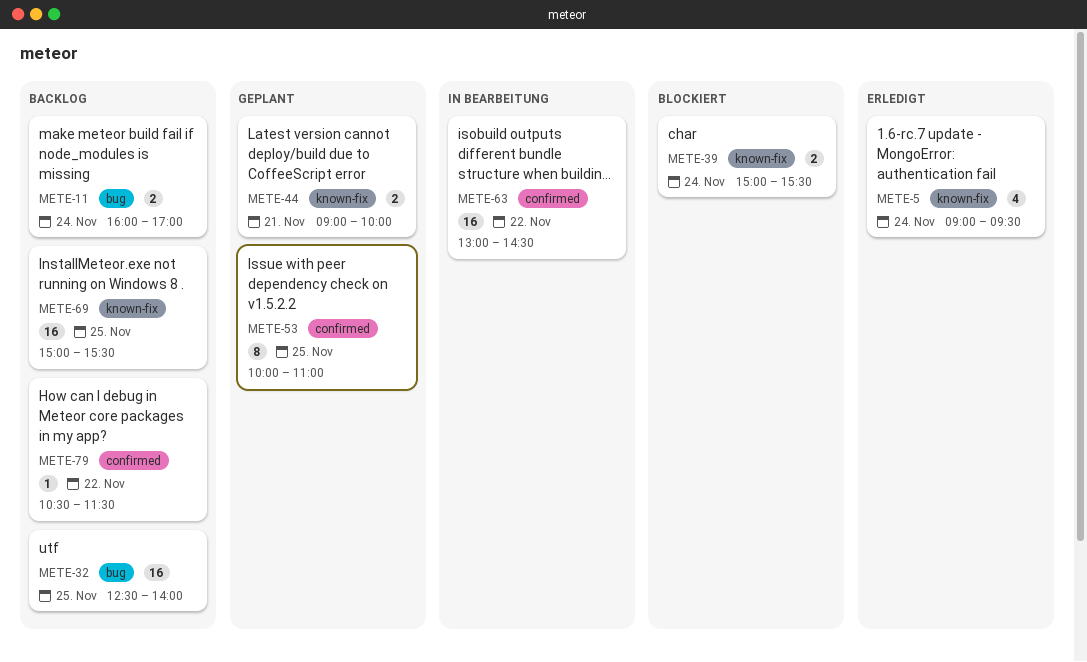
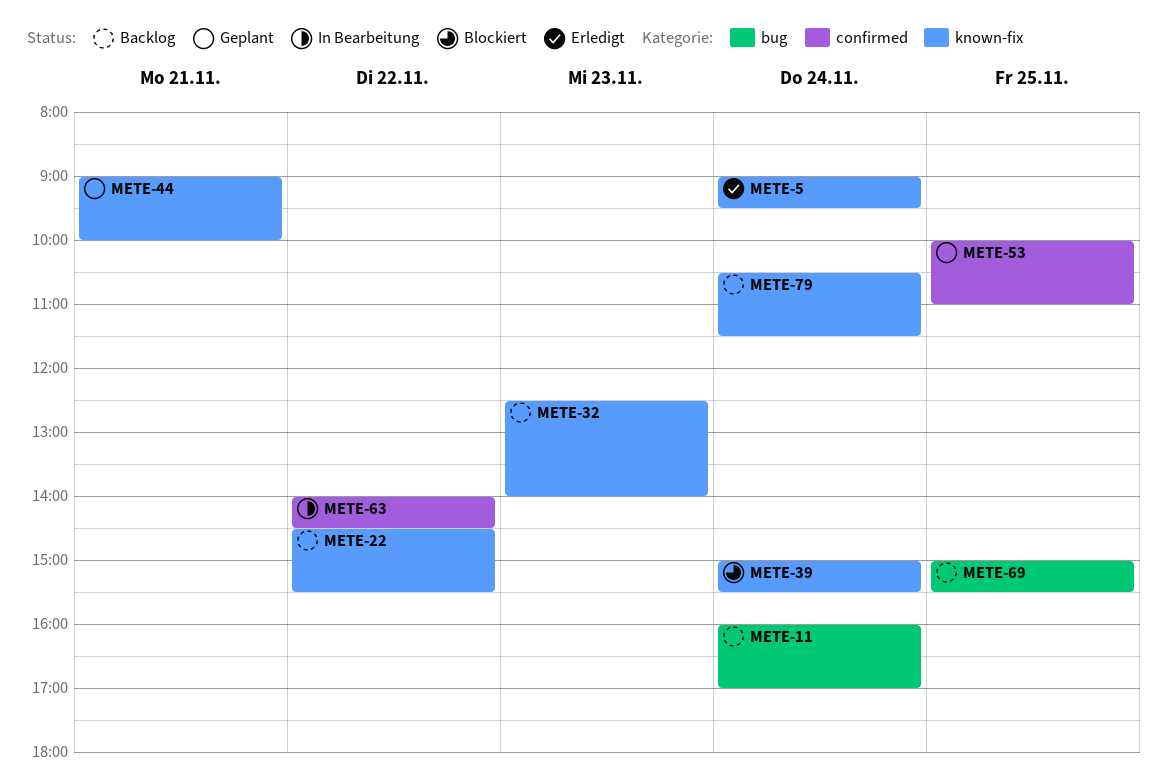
METE-22: none -> present
METE-32, label: bug -> known-fix
METE-32, day: Nov 25 -> Nov 23
METE-63, begins: 13:00 -> 14:00
METE-69, label: known-fix -> bug
METE-79, label: confirmed -> known-fix
METE-79, day: Nov 22 -> Nov 24

